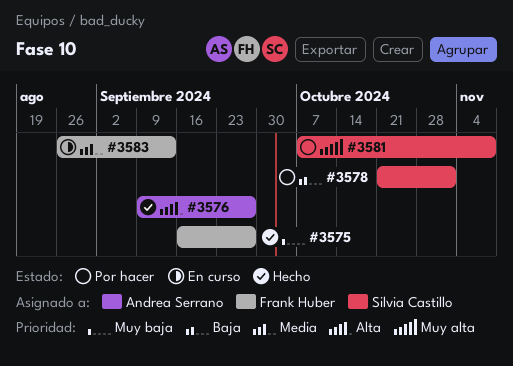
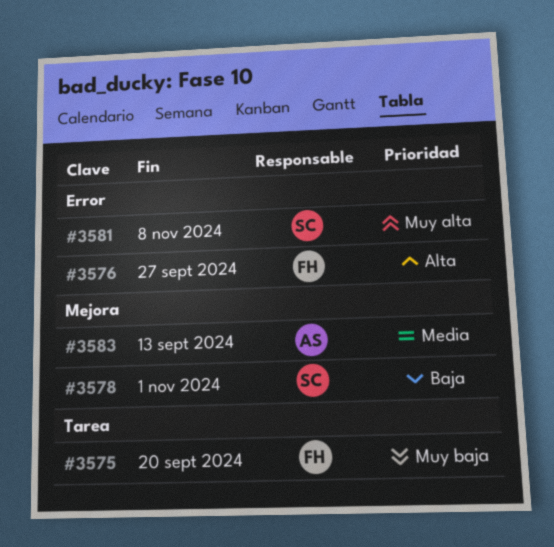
#3575, due: Sep 27 -> Sep 20
#3576, owner: Andrea Serrano -> Frank Huber
#3583, owner: Frank Huber -> Andrea Serrano

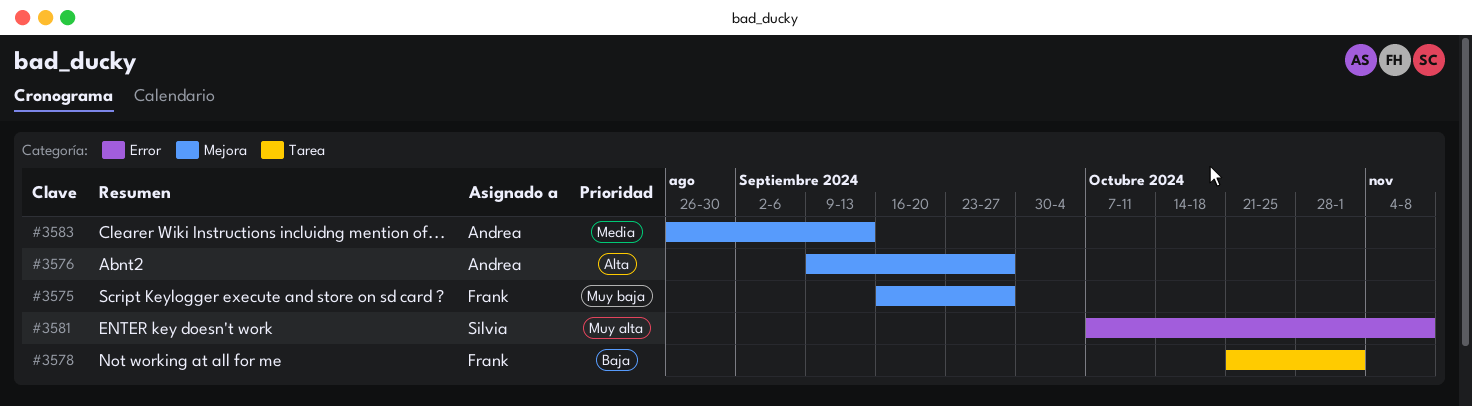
#3575, label: Tarea -> Mejora
#3575, due: Sep 20 -> Sep 27
#3576, owner: Frank -> Andrea
#3576, label: Error -> Mejora
#3578, owner: Silvia -> Frank
#3578, label: Mejora -> Tarea

